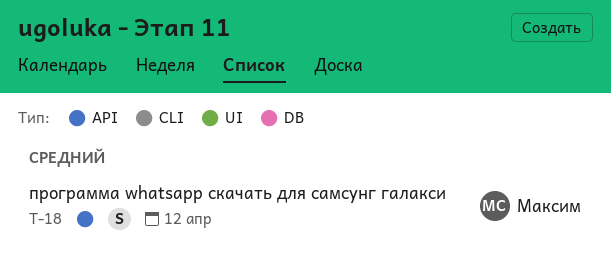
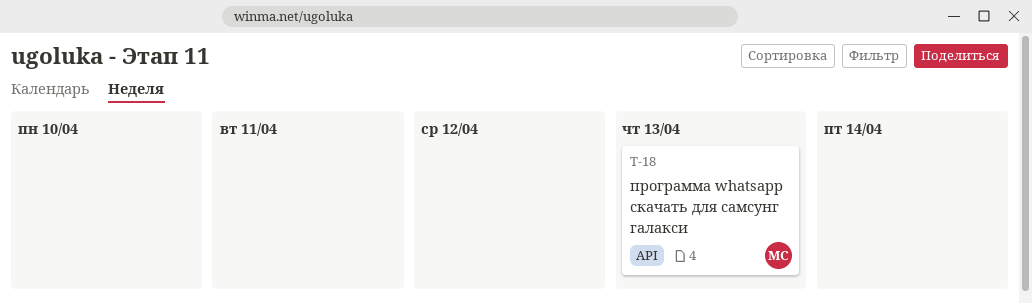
T-18, due: Apr 12 -> Apr 13

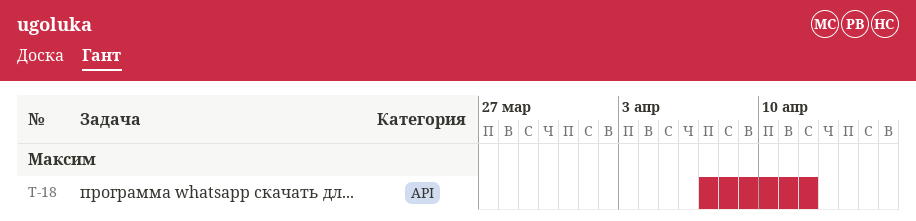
T-18, due: Apr 13 -> Apr 12

